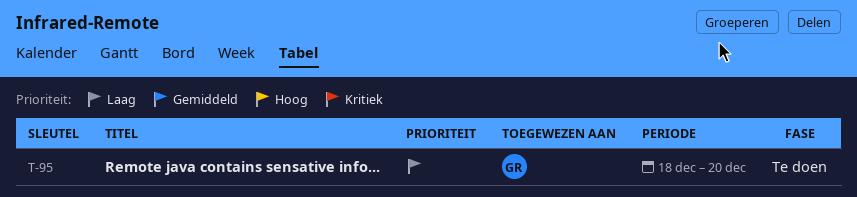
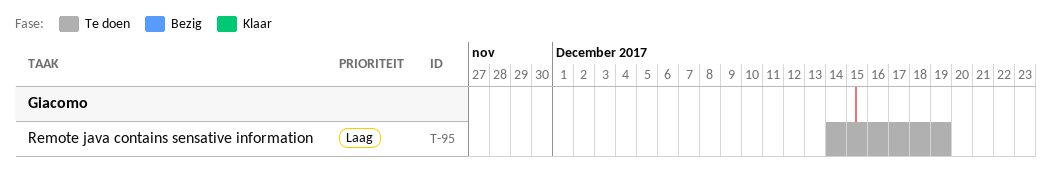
T-95, start: Dec 18 -> Dec 14
T-95, due: Dec 20 -> Dec 19

